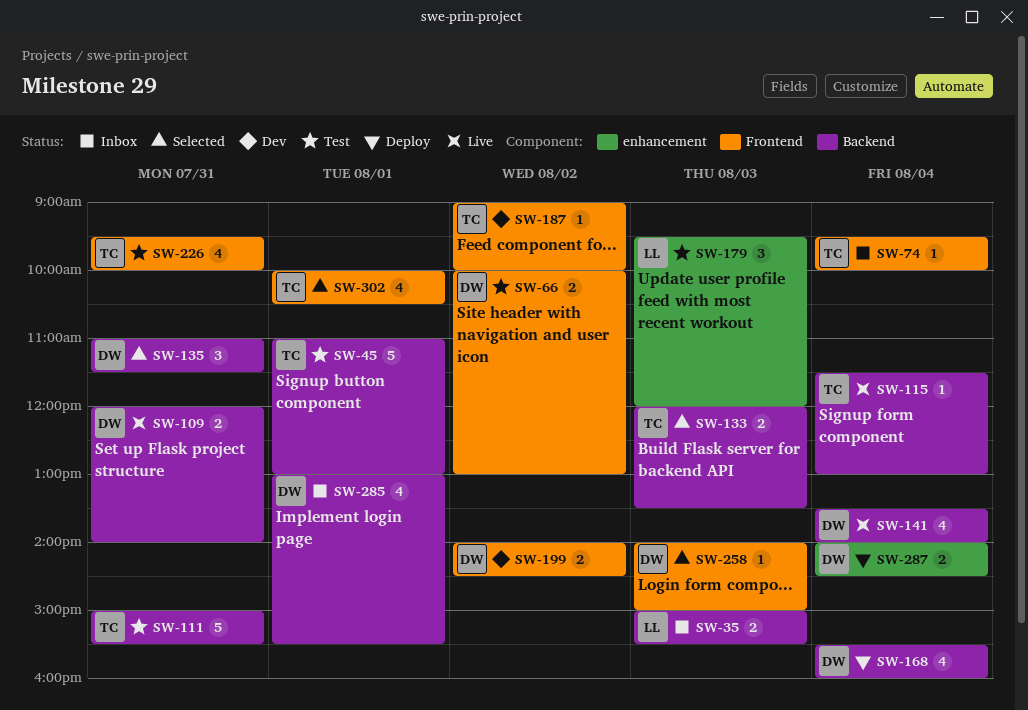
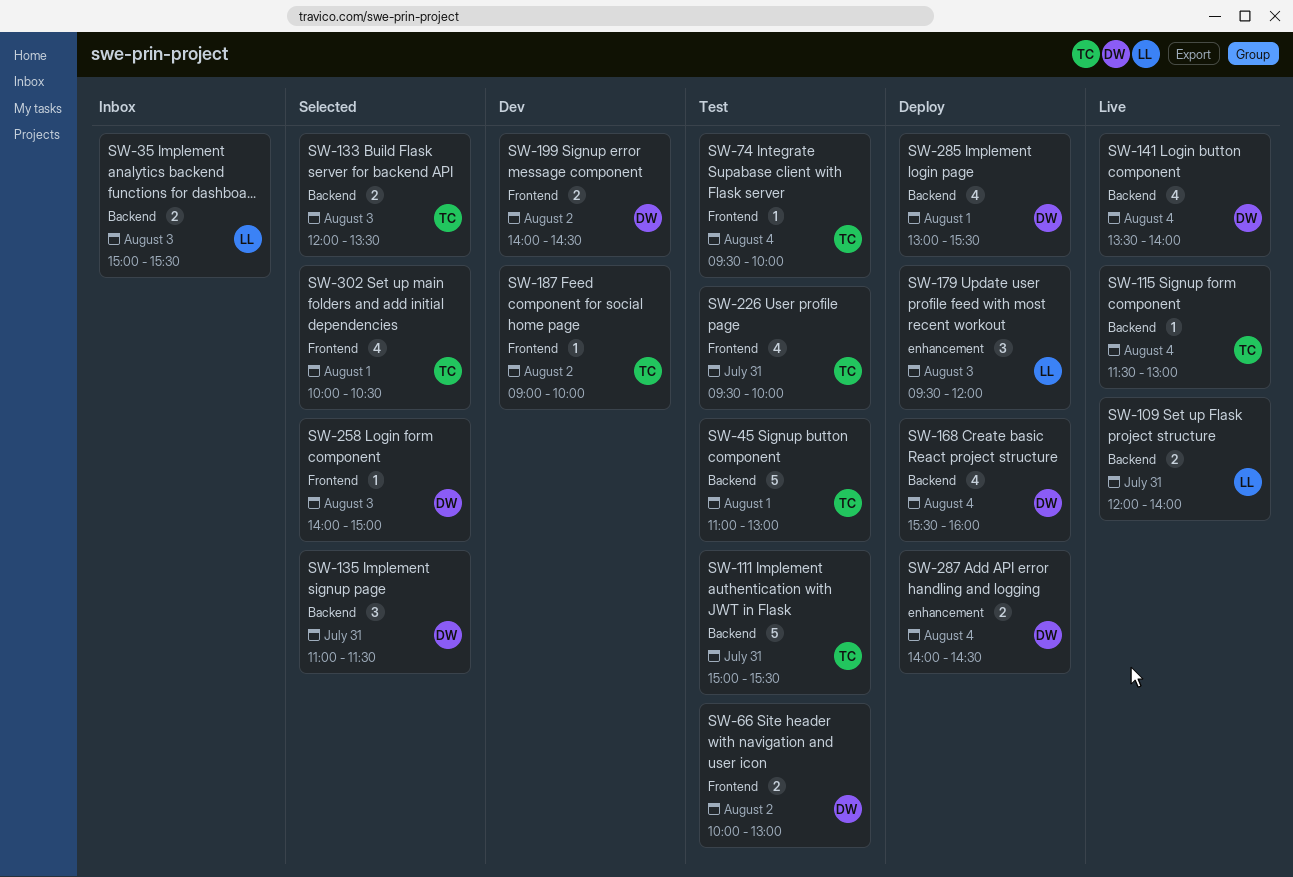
SW-74, status: Inbox -> Test
SW-109, owner: DW -> LL
SW-179, status: Test -> Deploy
SW-285, status: Inbox -> Deploy

